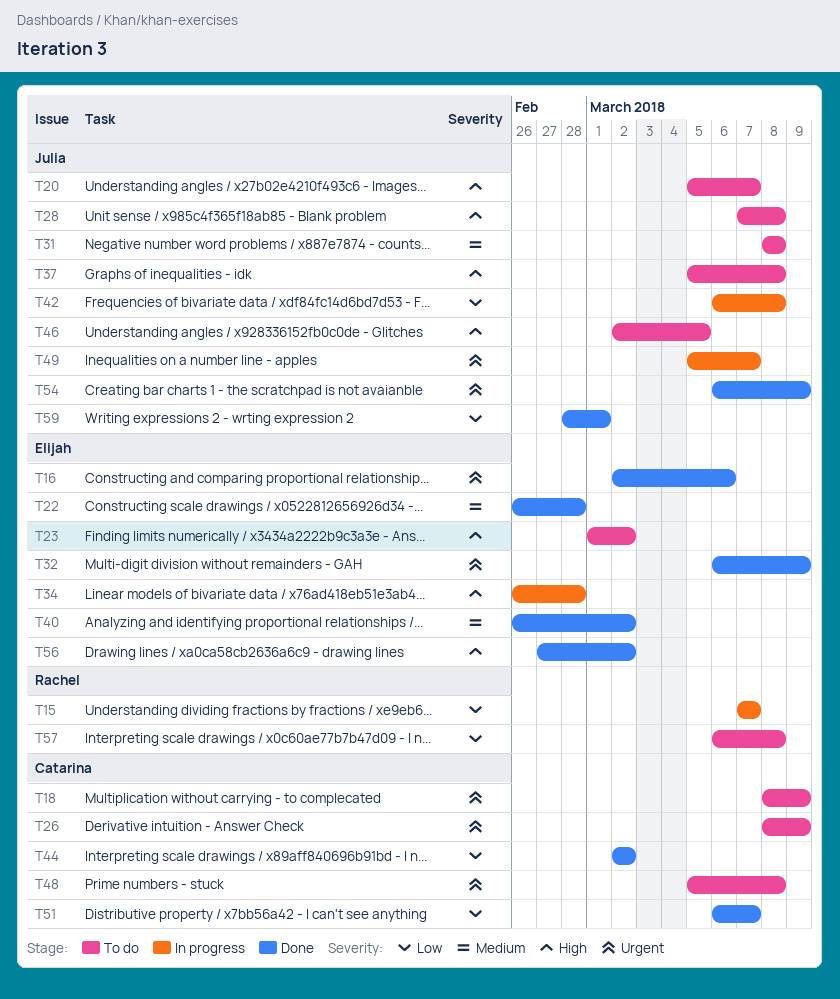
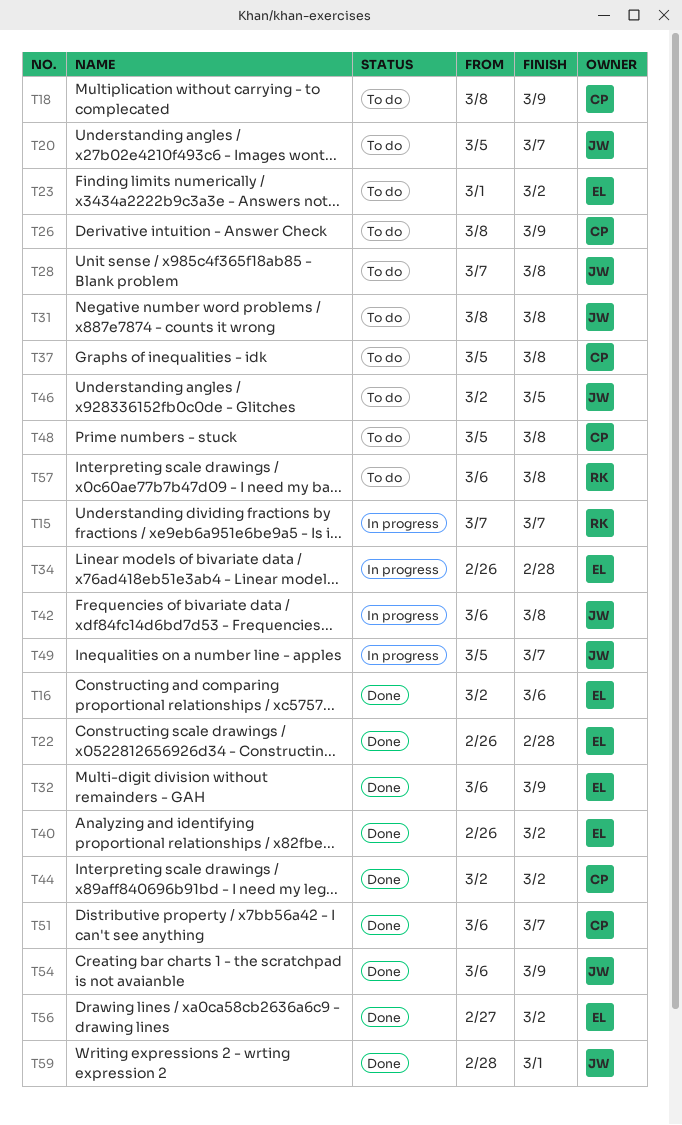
T37, owner: Julia -> Catarina

